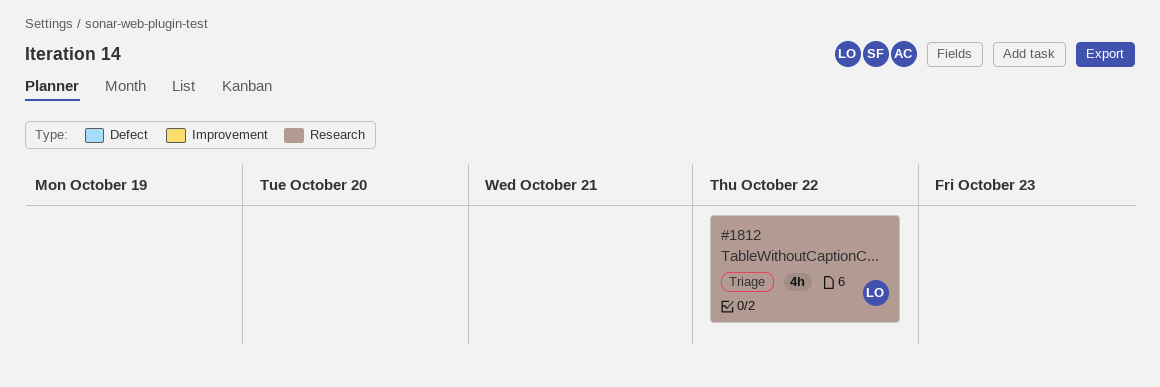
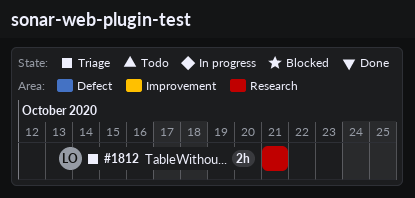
#1812, estimate: 4h -> 2h
#1812, due: Oct 22 -> Oct 21

